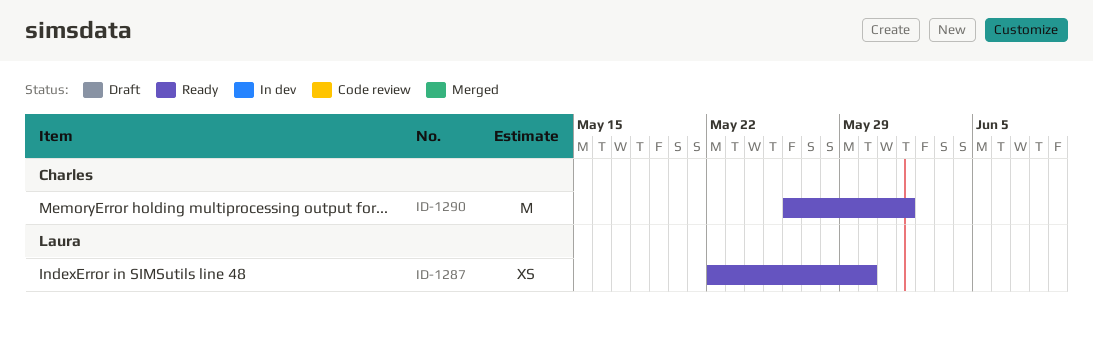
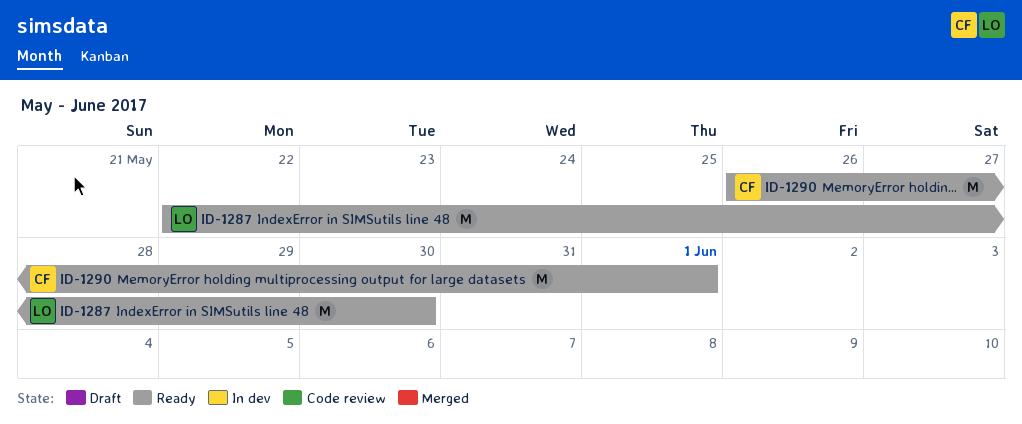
ID-1287, estimate: XS -> M

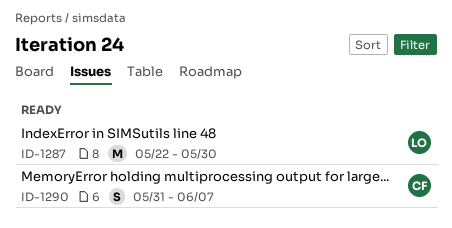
ID-1290, estimate: M -> S
ID-1290, start: May 26 -> May 31
ID-1290, due: Jun 1 -> Jun 7

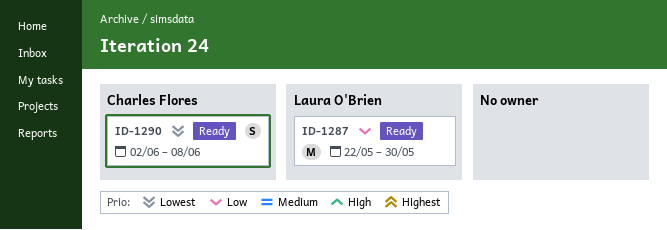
ID-1290, start: May 31 -> Jun 2
ID-1290, due: Jun 7 -> Jun 8

